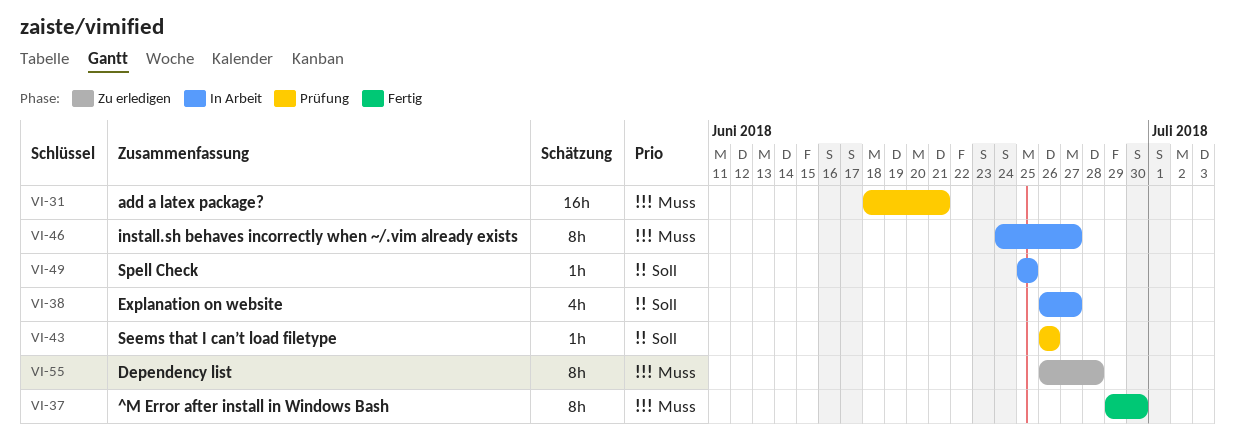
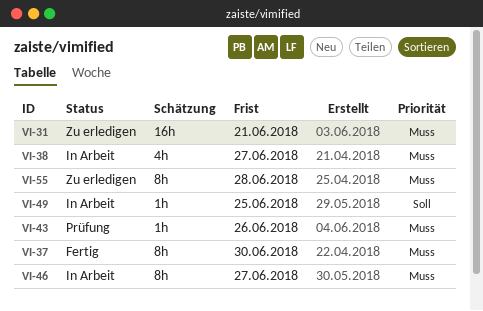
VI-31, status: Prüfung -> Zu erledigen
VI-38, priority: Soll -> Muss
VI-43, priority: Soll -> Muss

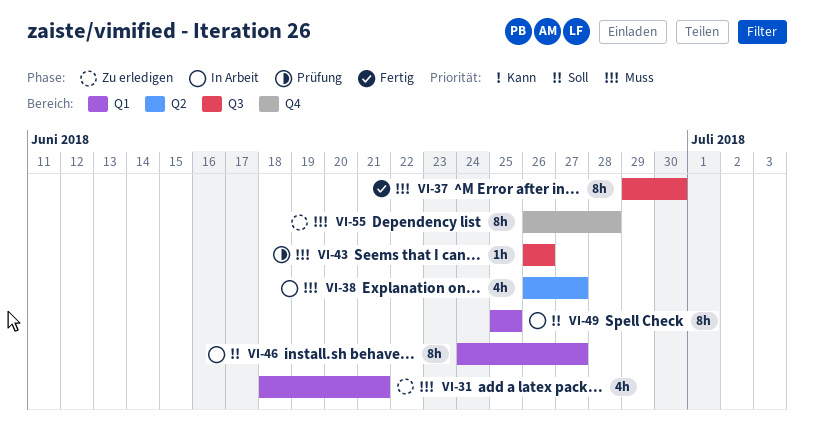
VI-31, estimate: 16h -> 4h
VI-46, priority: Muss -> Soll
VI-49, estimate: 1h -> 8h

